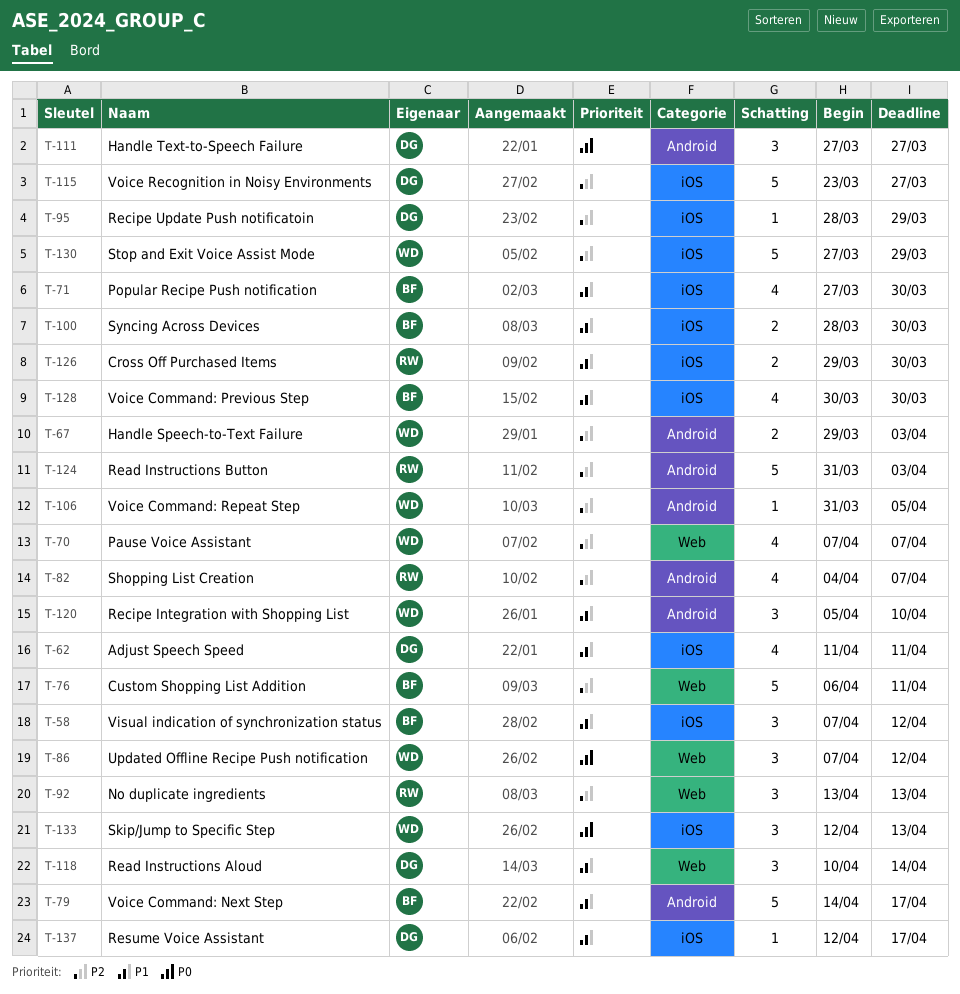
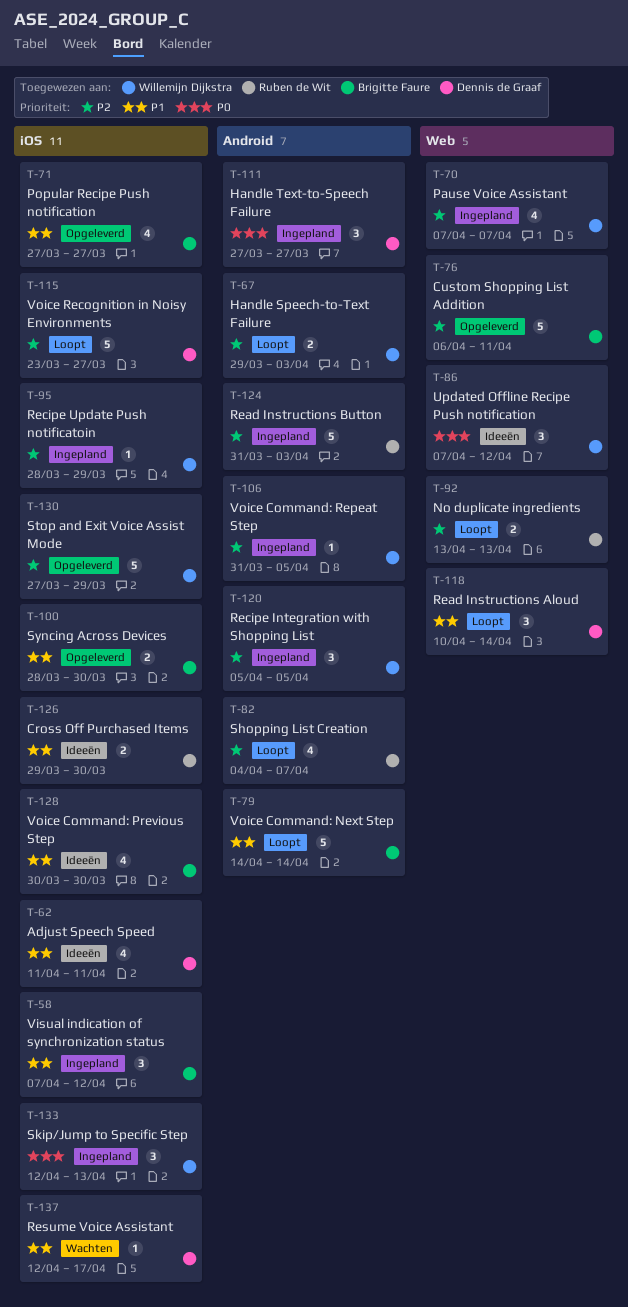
T-71, due: Mar 30 -> Mar 27
T-79, due: Apr 17 -> Apr 14
T-92, estimate: 3 -> 2
T-95, owner: Dennis de Graaf -> Willemijn Dijkstra
T-120, priority: P1 -> P2
T-120, due: Apr 10 -> Apr 5

